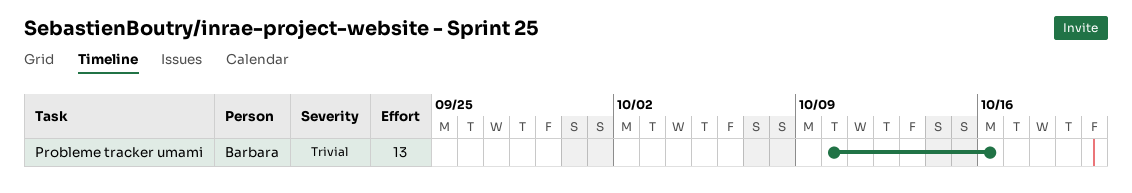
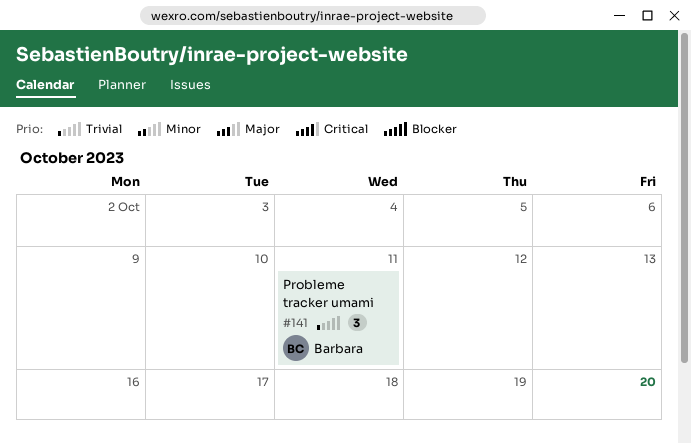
Probleme tracker umami, estimate: 13 -> 3
Probleme tracker umami, due: Oct 16 -> Oct 11

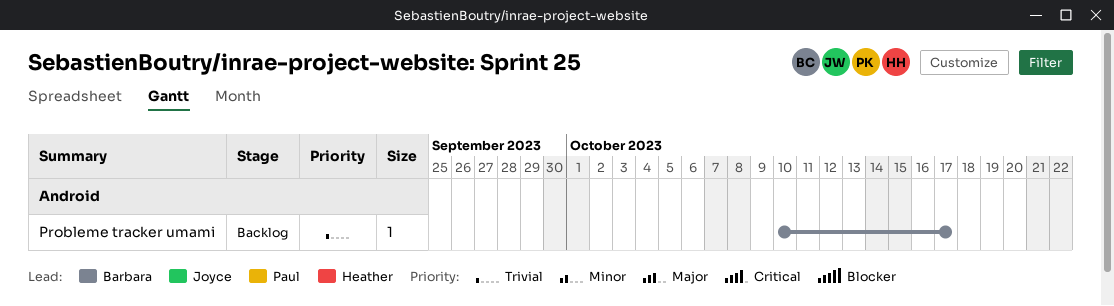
Probleme tracker umami, estimate: 3 -> 1
Probleme tracker umami, due: Oct 11 -> Oct 17

